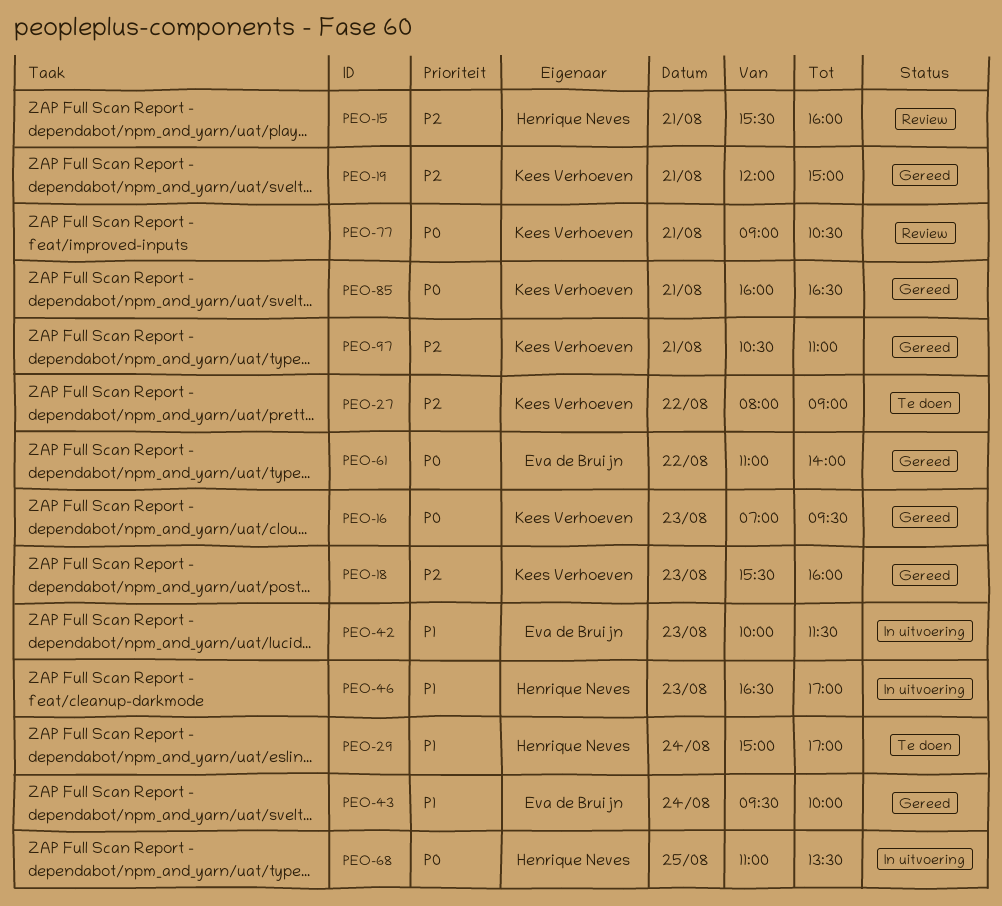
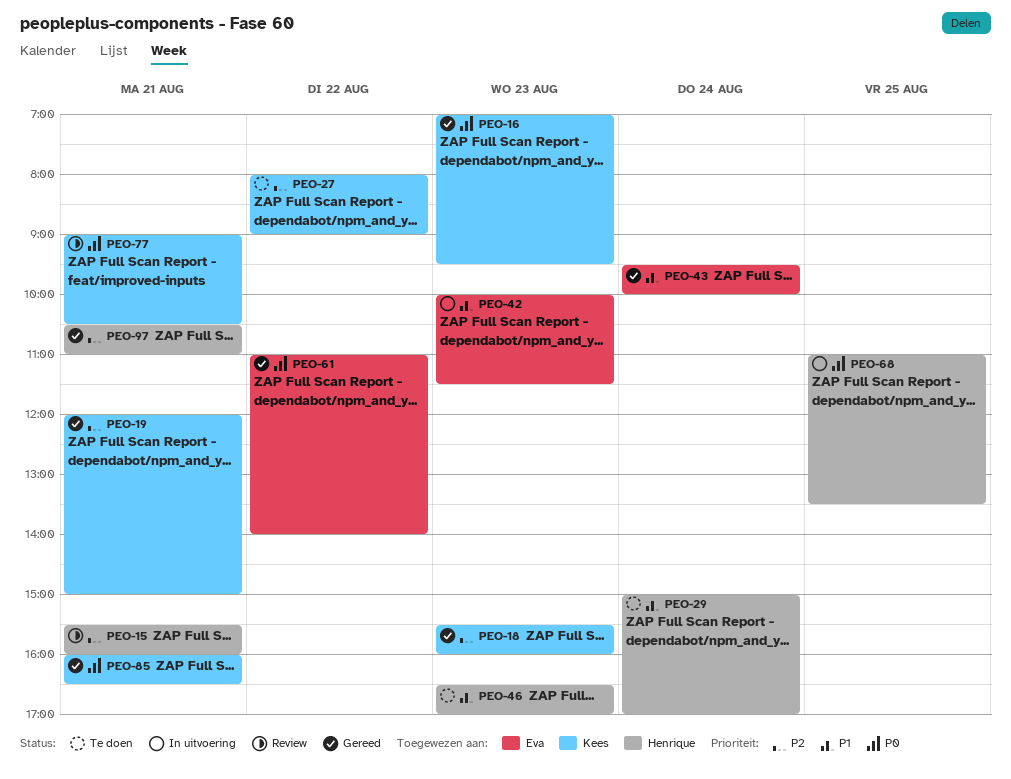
PEO-46, status: In uitvoering -> Te doen
PEO-97, owner: Kees Verhoeven -> Henrique Neves

